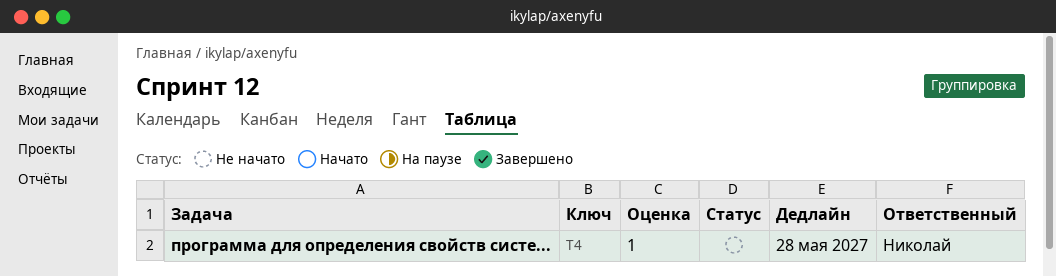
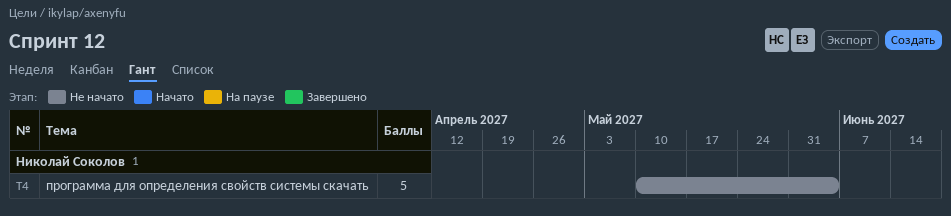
T4, estimate: 1 -> 5
T4, due: May 28 -> Jun 4

